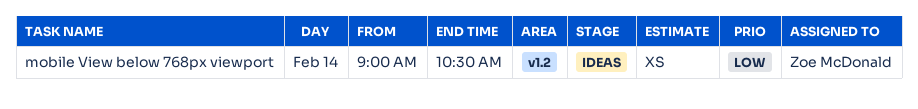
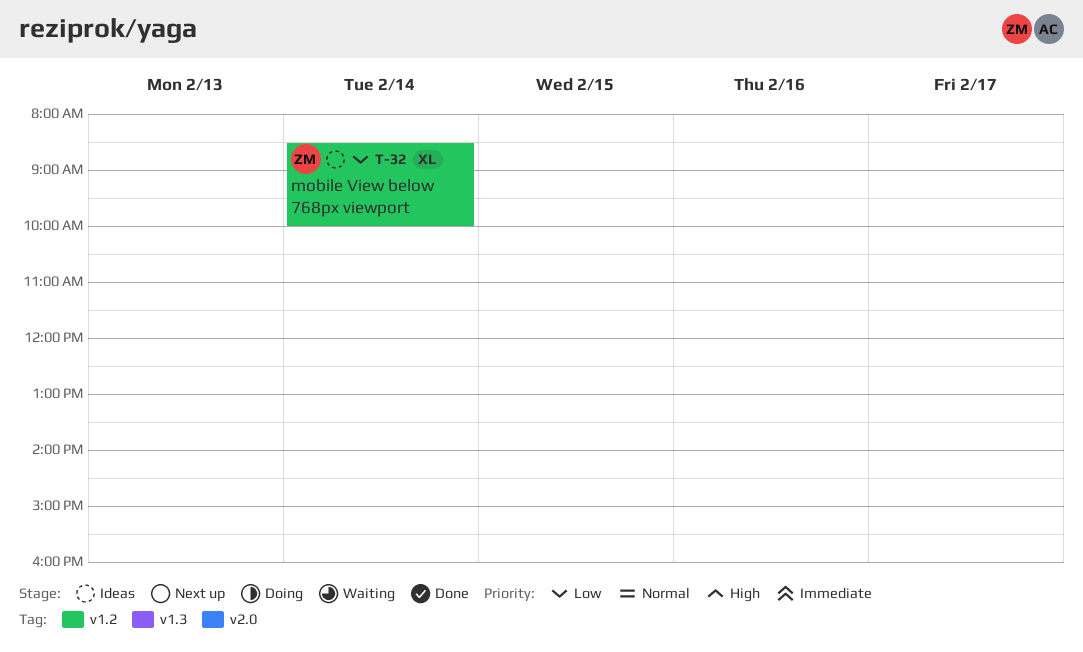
mobile View below 768px viewport, estimate: XS -> XL
mobile View below 768px viewport, begins: 09:00 -> 08:30
mobile View below 768px viewport, ends: 10:30 -> 10:00

